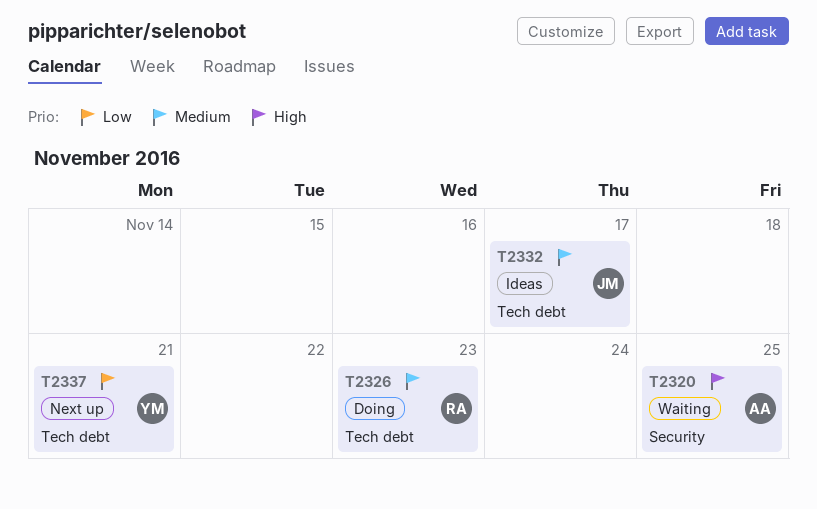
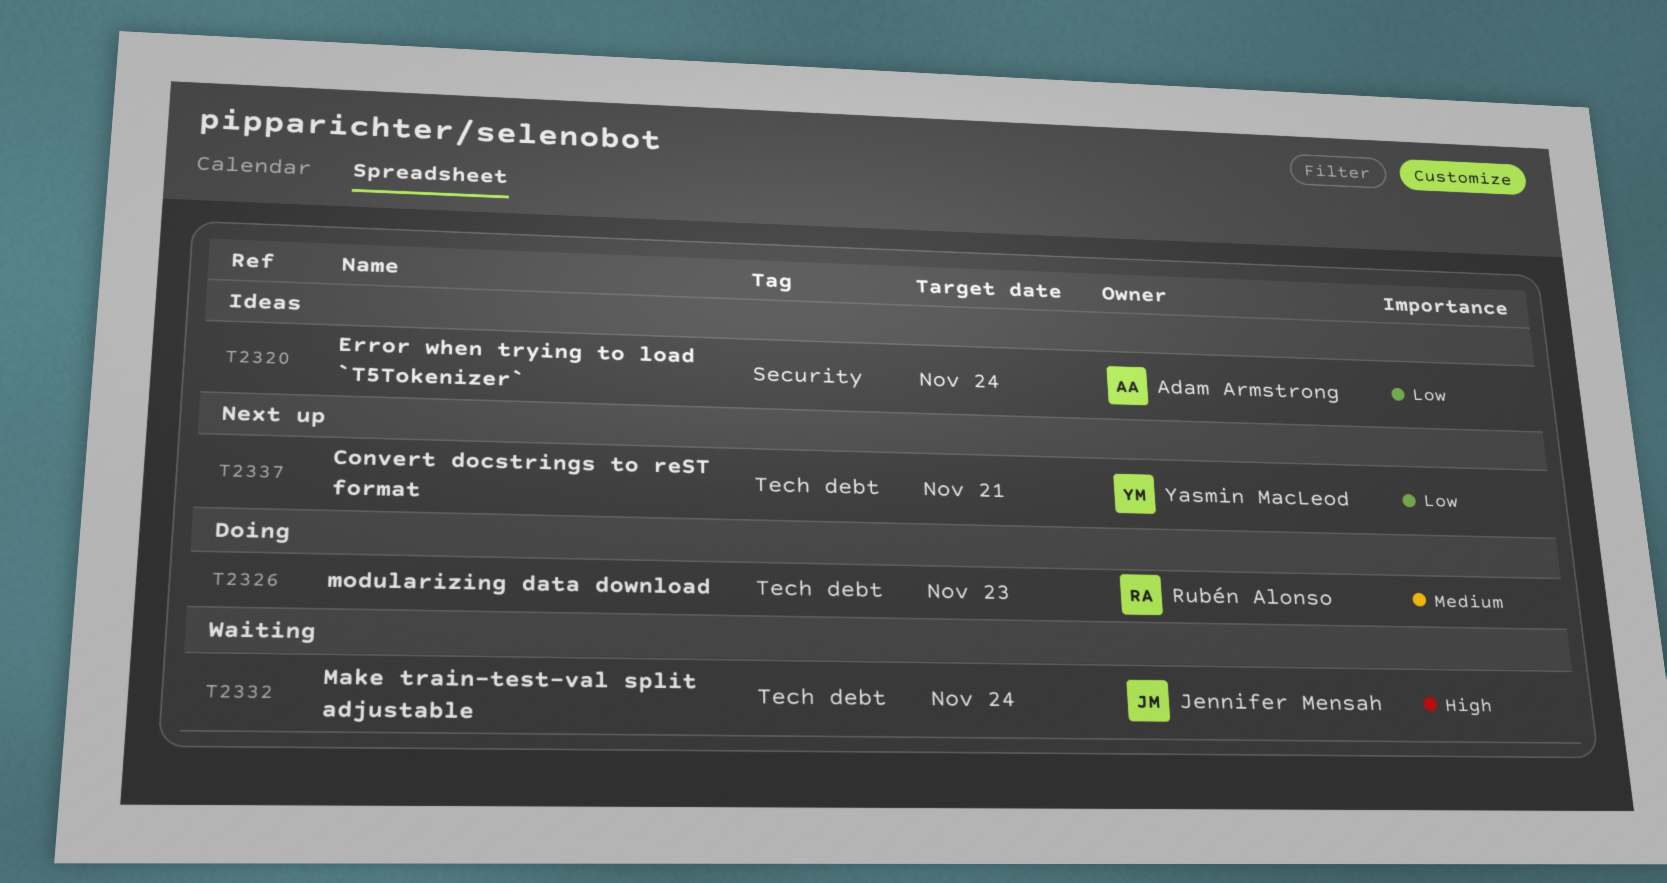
T2320, status: Waiting -> Ideas
T2320, priority: High -> Low
T2320, due: Nov 25 -> Nov 24
T2332, status: Ideas -> Waiting
T2332, priority: Medium -> High
T2332, due: Nov 17 -> Nov 24

